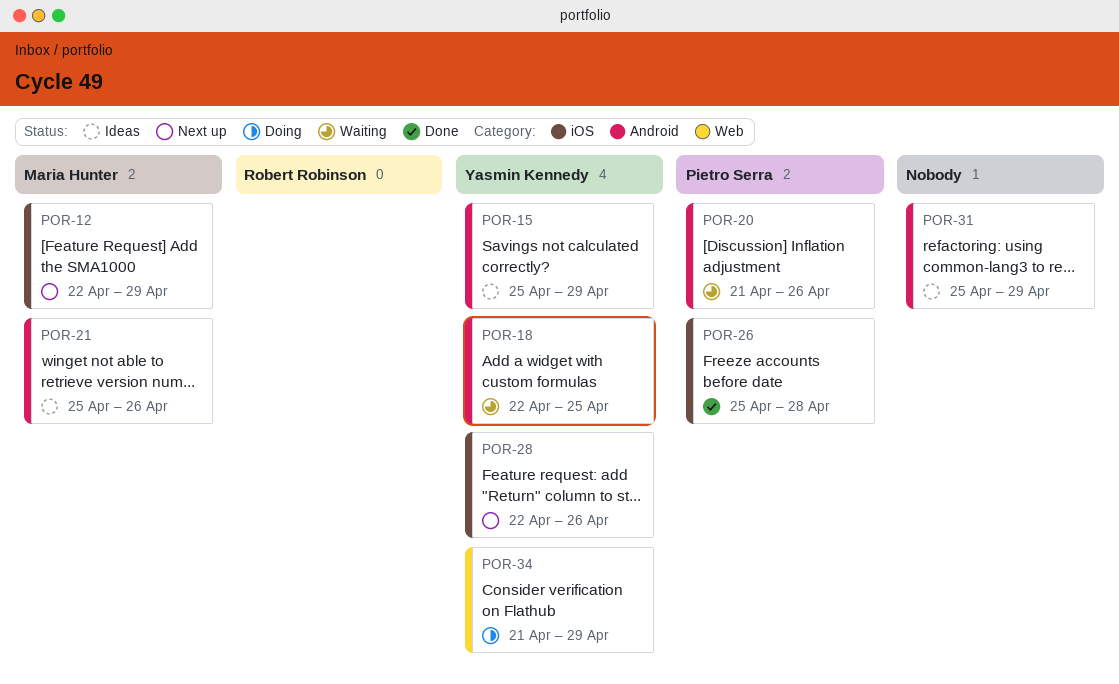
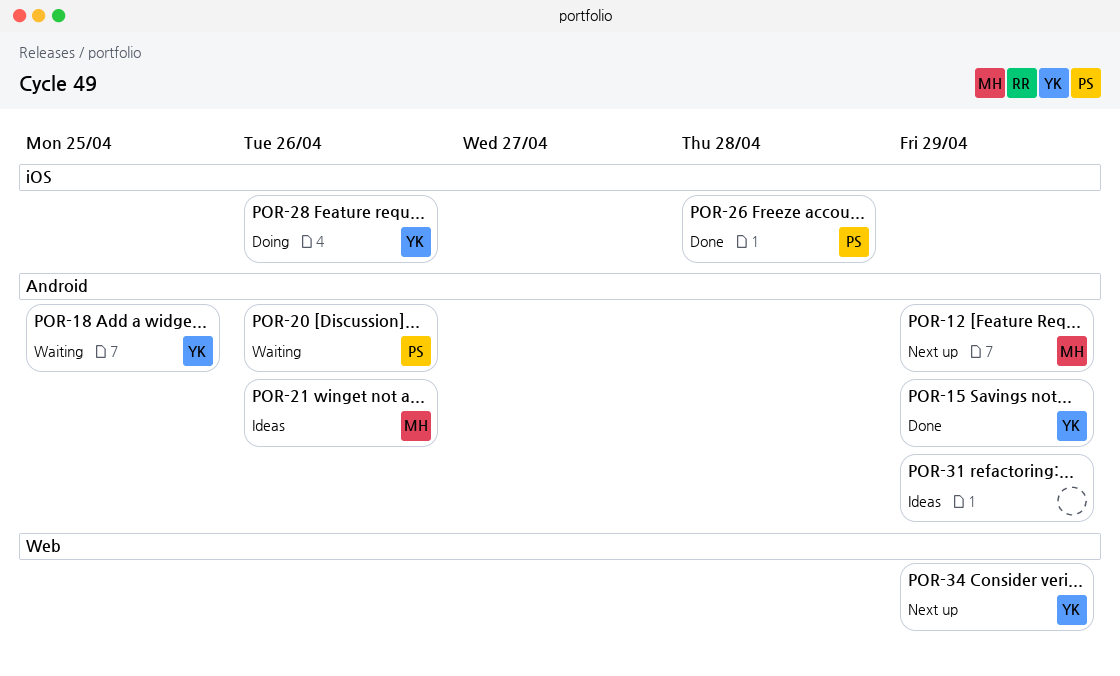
POR-12, label: iOS -> Android
POR-15, status: Ideas -> Done
POR-28, status: Next up -> Doing
POR-34, status: Doing -> Next up

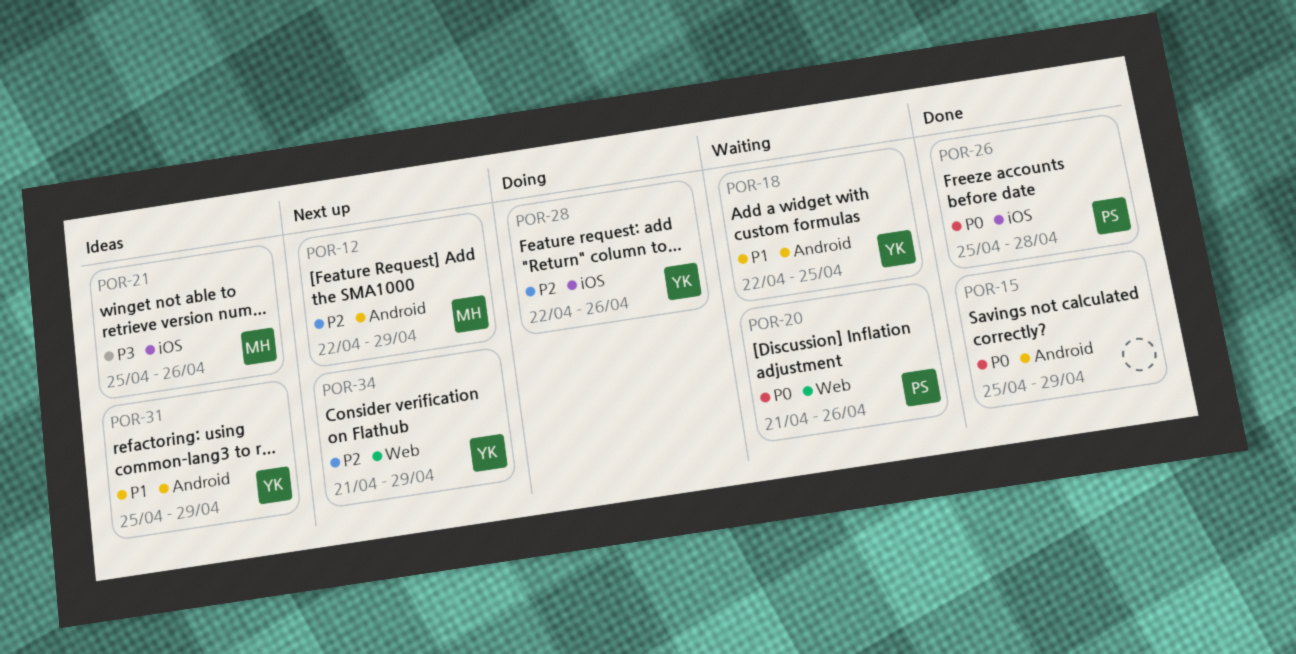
POR-15, owner: YK -> none
POR-20, label: Android -> Web
POR-21, label: Android -> iOS
POR-31, owner: none -> YK

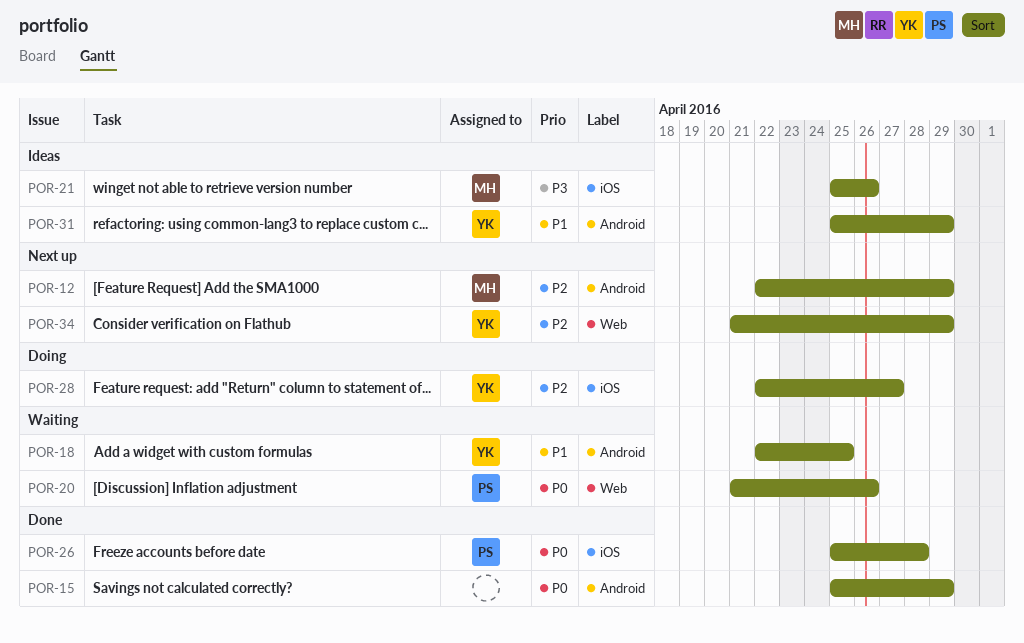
POR-28, due: Apr 26 -> Apr 27

